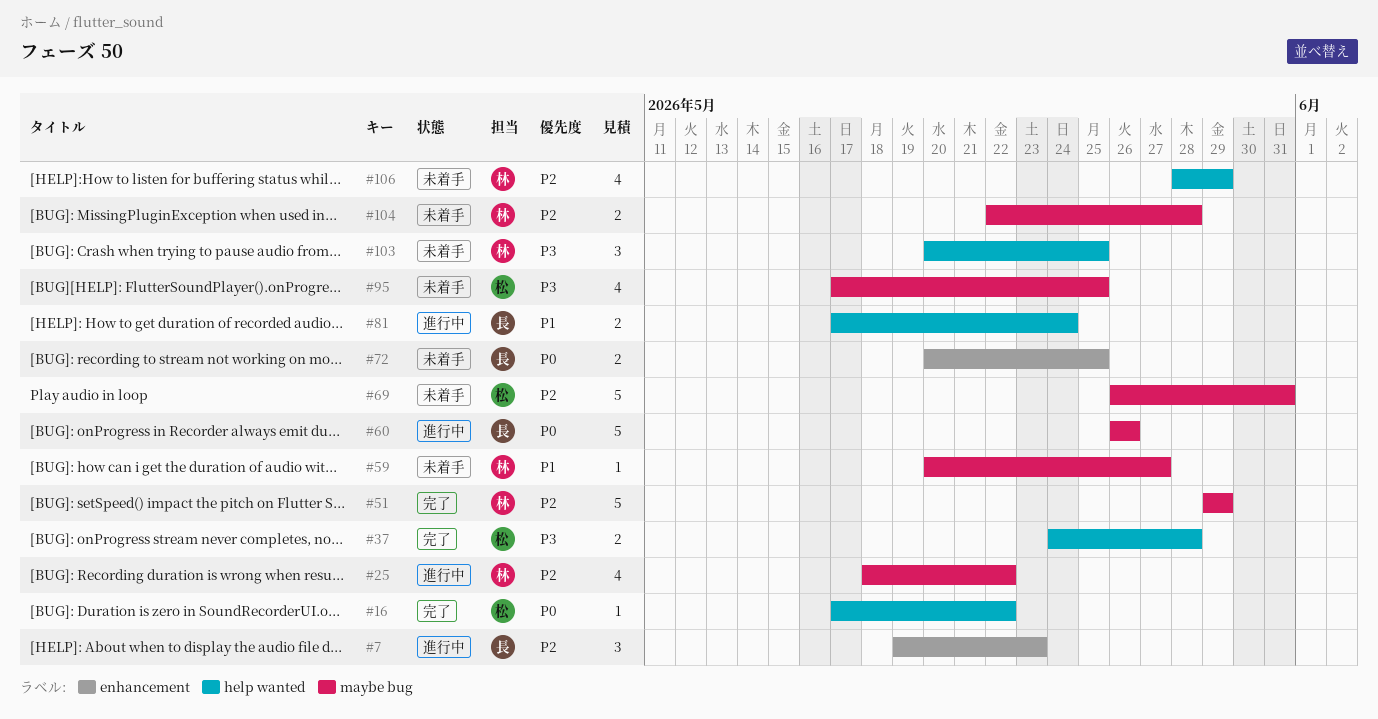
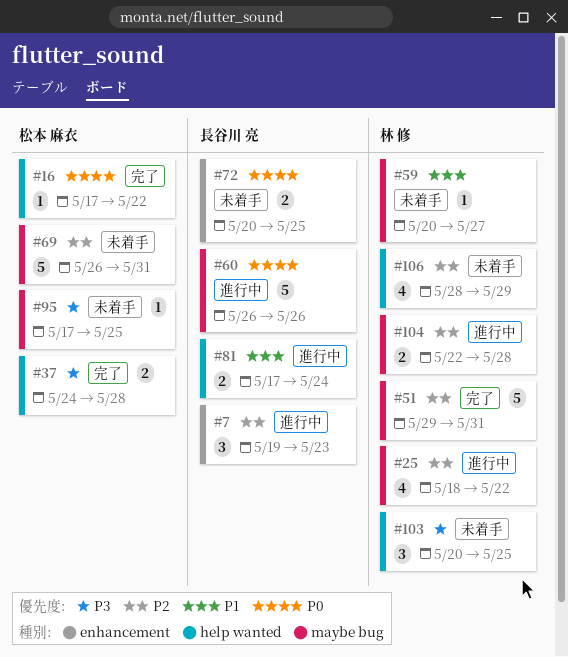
#51, due: May 29 -> May 31
#95, estimate: 4 -> 1
#104, status: 未着手 -> 進行中

